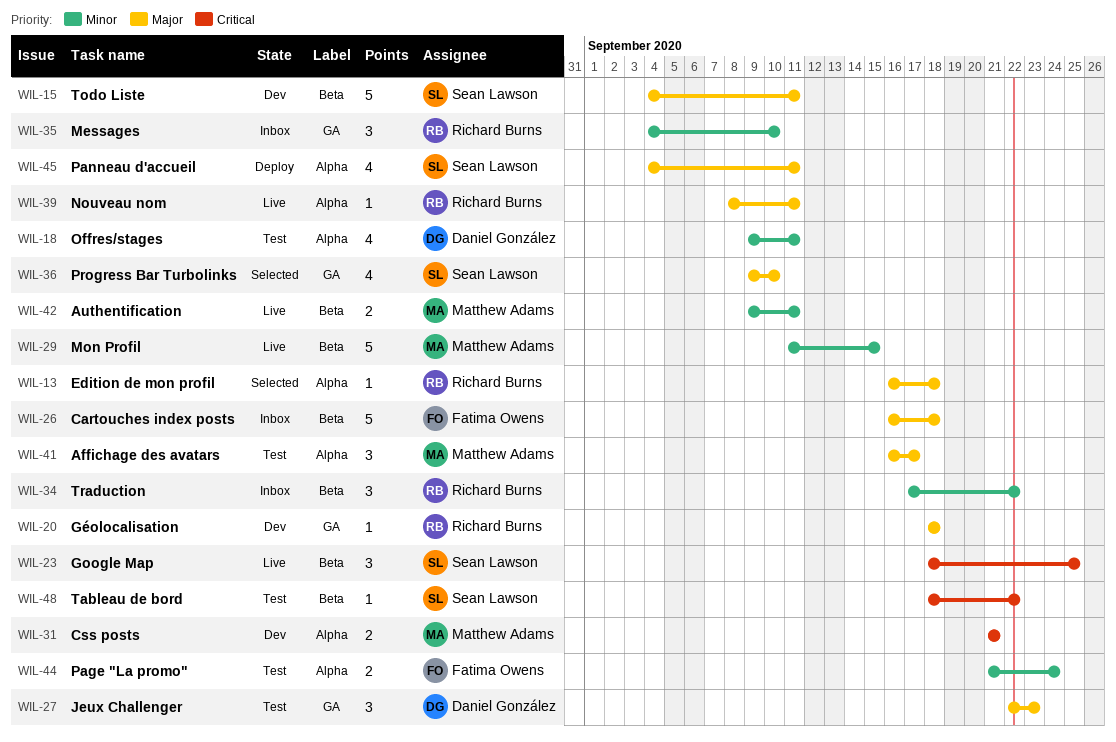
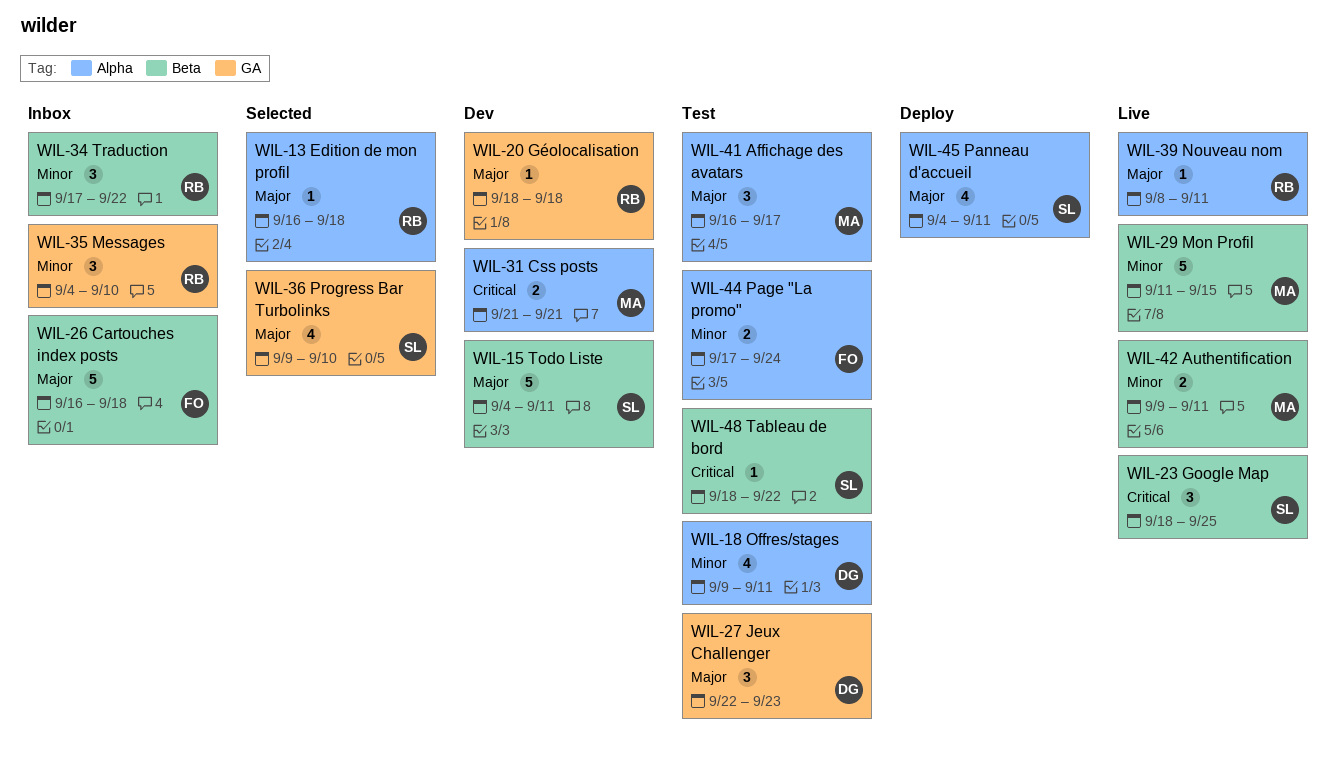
WIL-44, start: Sep 21 -> Sep 17

